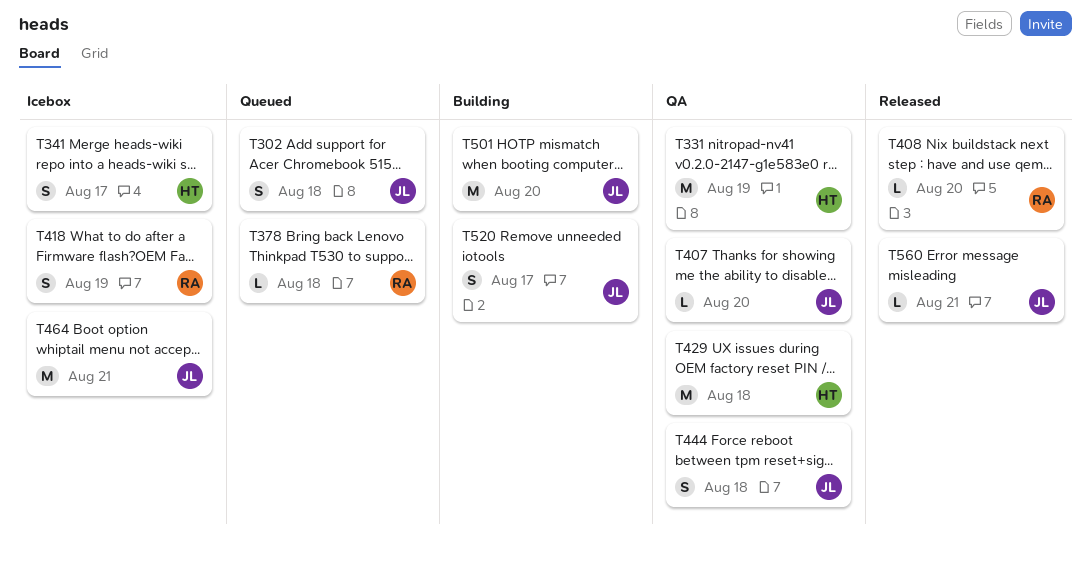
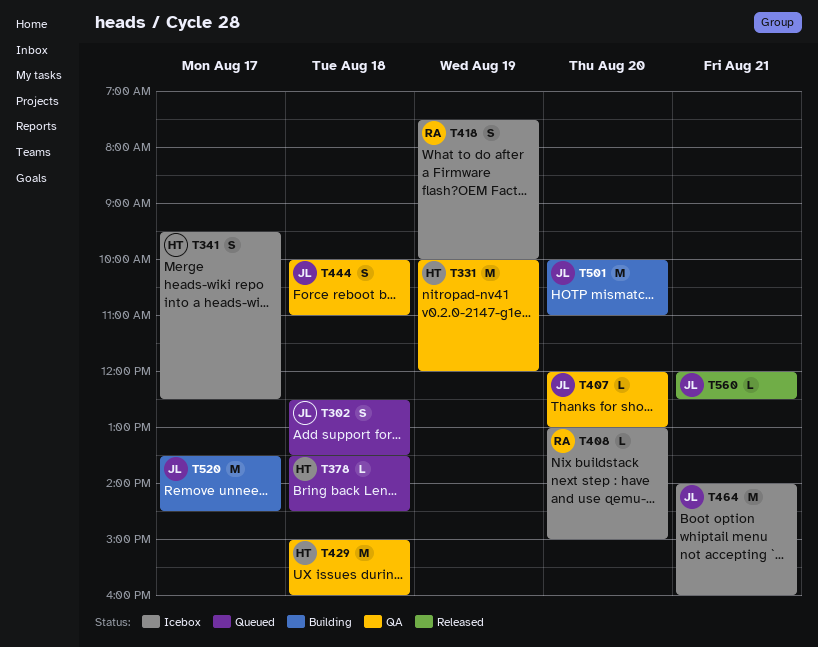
T378, owner: RA -> HT
T408, status: Released -> Icebox
T520, estimate: S -> M

